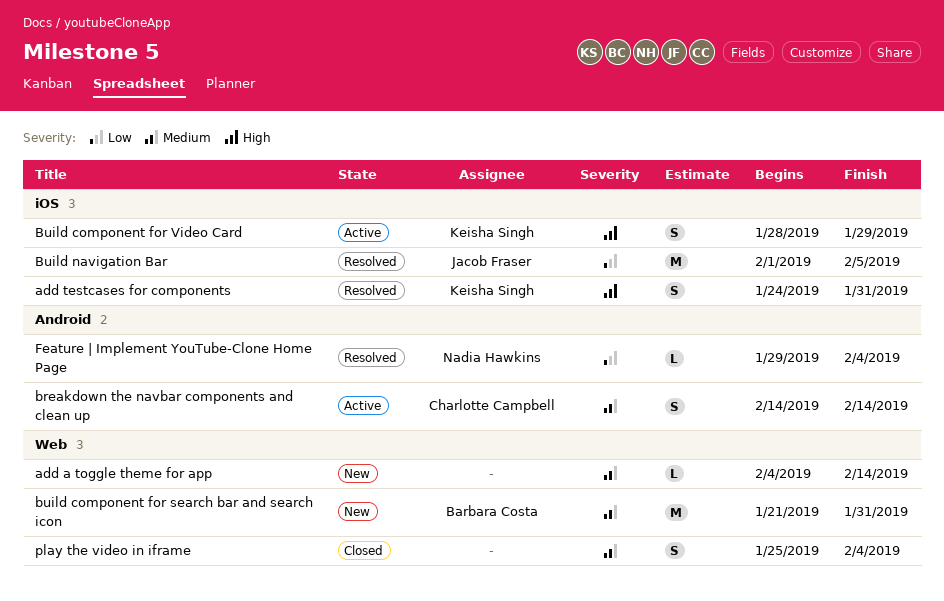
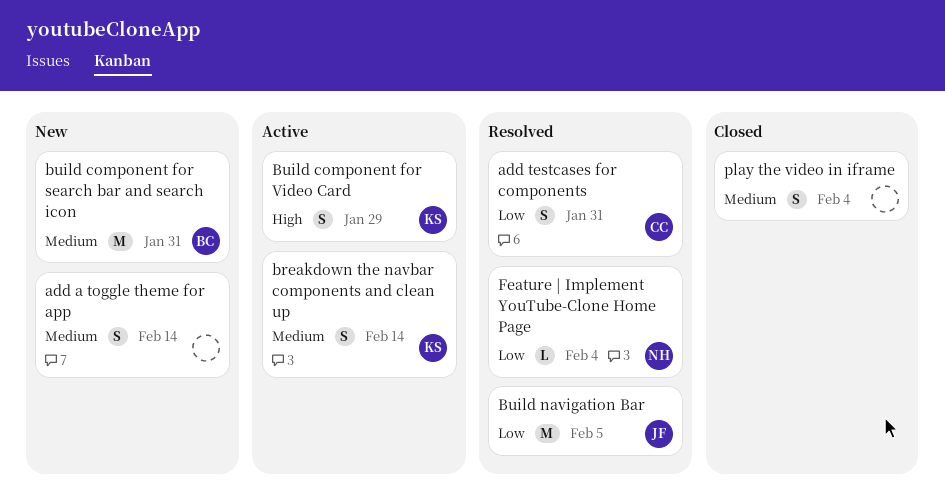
add a toggle theme for app, estimate: L -> S
add testcases for components, owner: Keisha Singh -> Charlotte Campbell
add testcases for components, priority: High -> Low
breakdown the navbar components and clean up, owner: Charlotte Campbell -> Keisha Singh

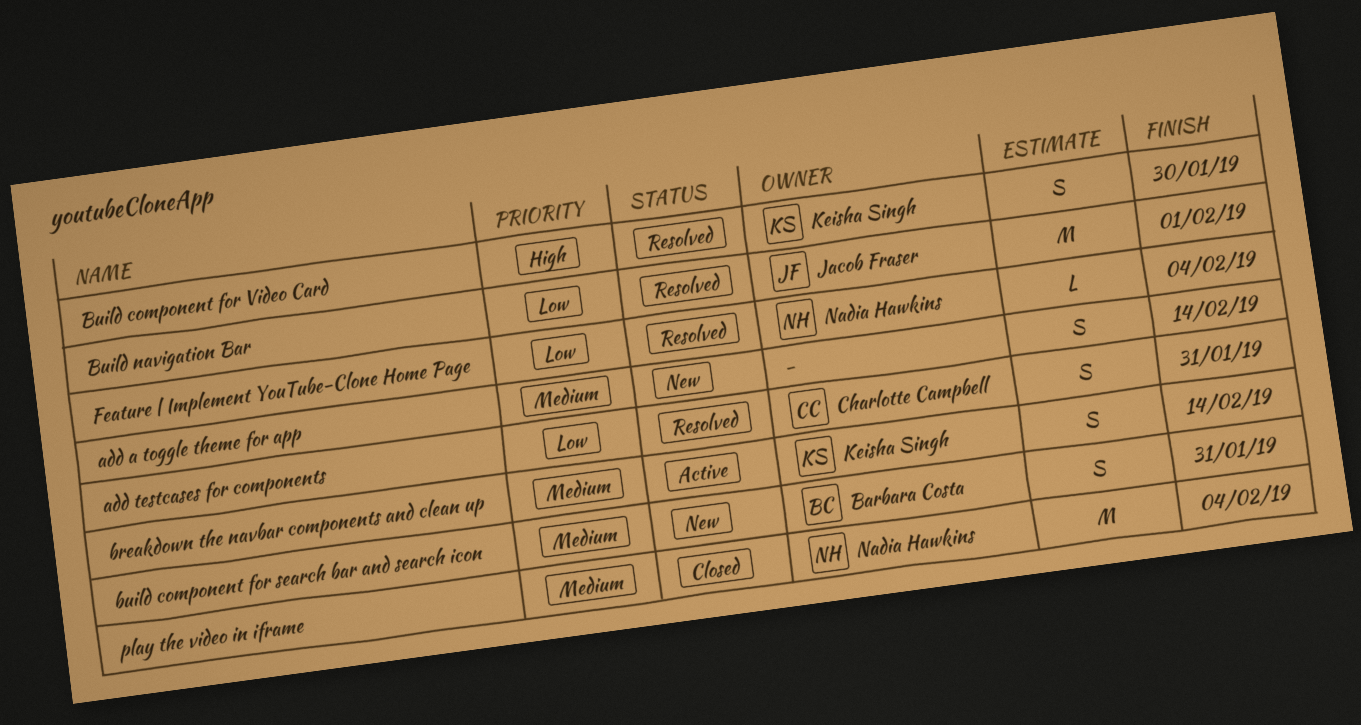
build component for search bar and search icon, estimate: M -> S
Build component for Video Card, status: Active -> Resolved
Build component for Video Card, due: Jan 29 -> Jan 30
Build navigation Bar, due: Feb 5 -> Feb 1
play the video in iframe, owner: none -> Nadia Hawkins
play the video in iframe, estimate: S -> M

